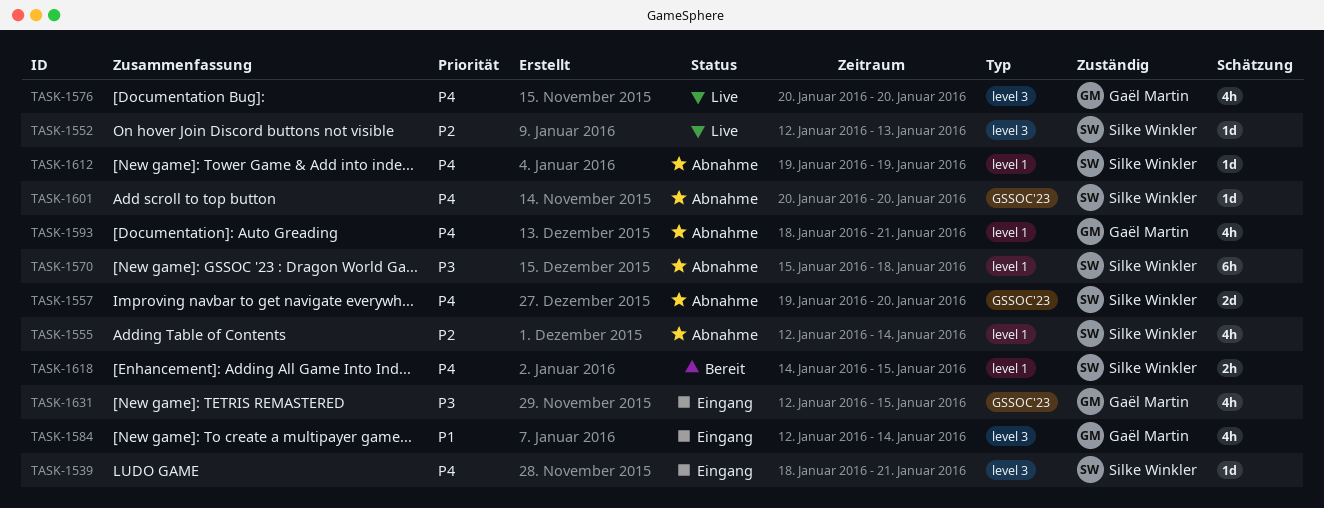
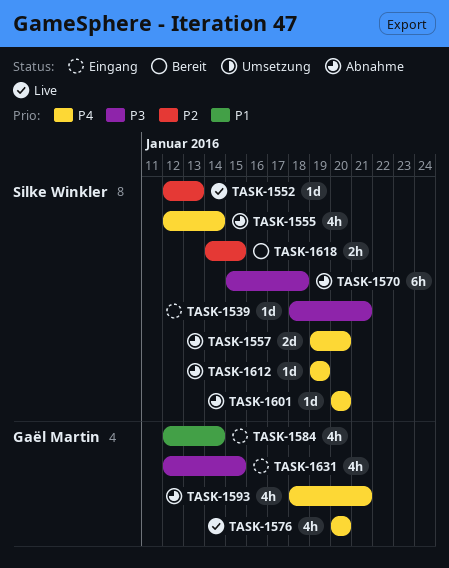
TASK-1539, priority: P4 -> P3
TASK-1555, priority: P2 -> P4
TASK-1618, priority: P4 -> P2

